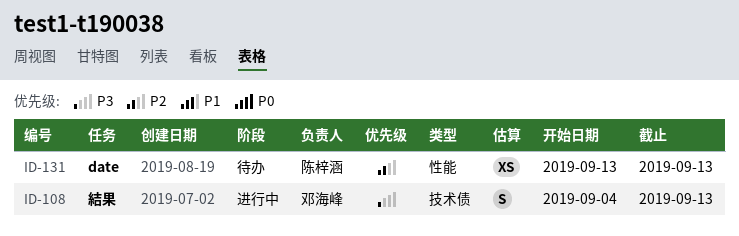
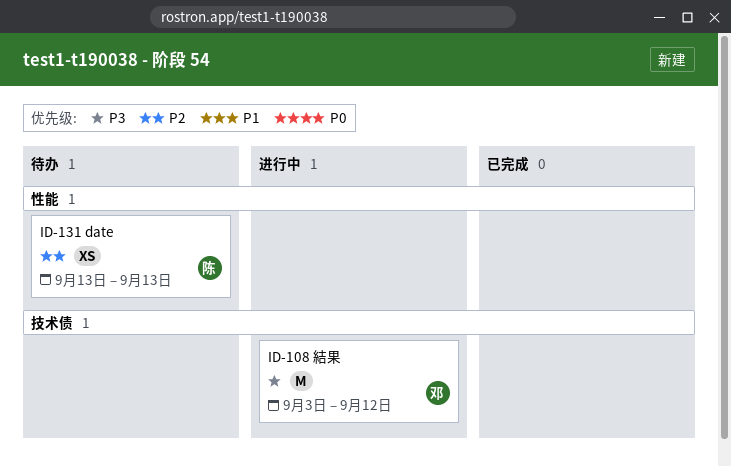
ID-108, estimate: S -> M
ID-108, start: Sep 4 -> Sep 3
ID-108, due: Sep 13 -> Sep 12

